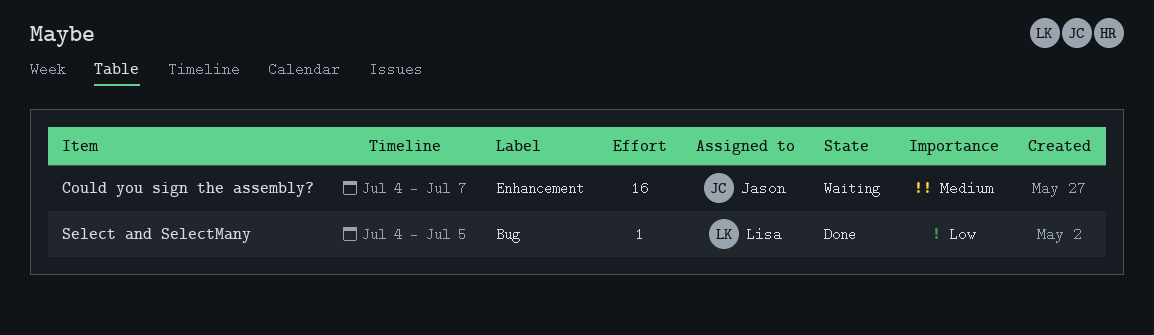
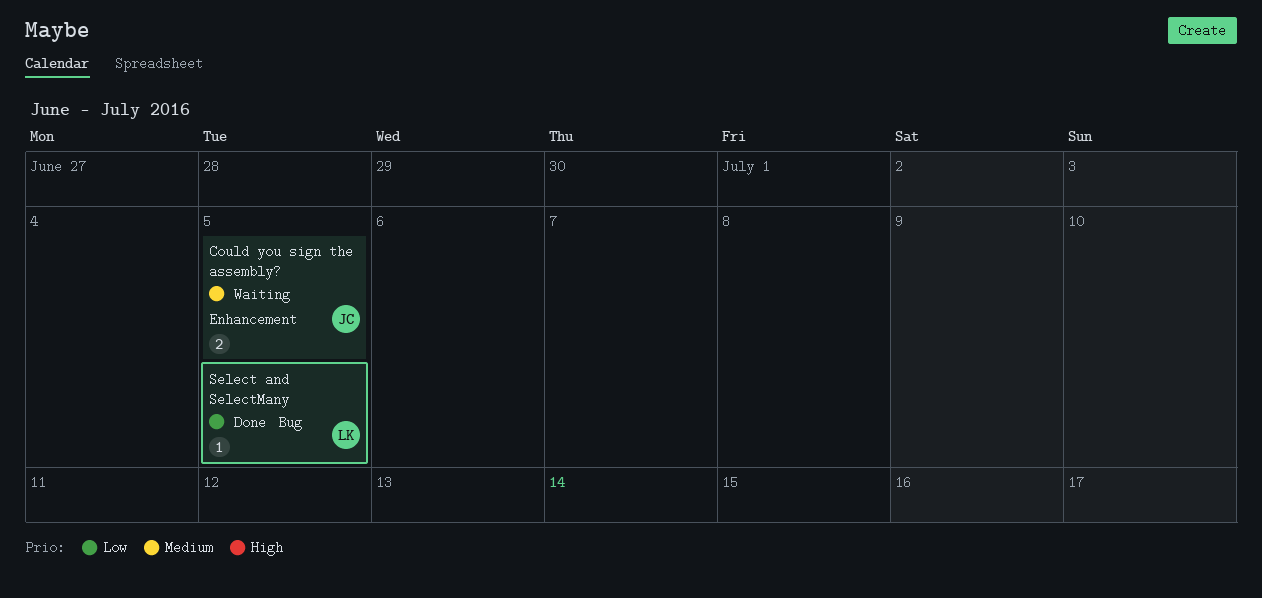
Could you sign the assembly?, estimate: 16 -> 2
Could you sign the assembly?, due: Jul 7 -> Jul 5

